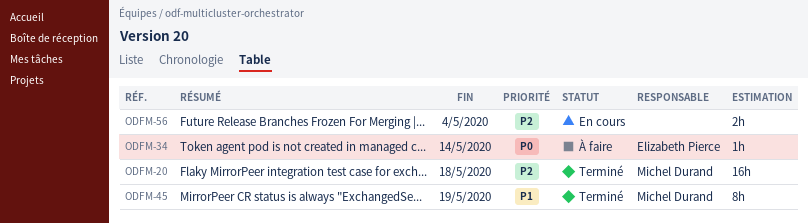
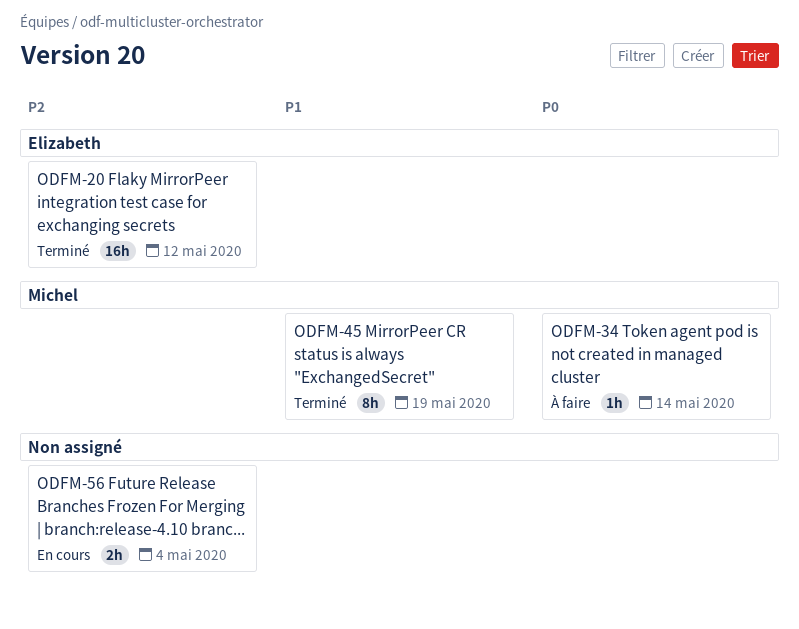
ODFM-20, owner: Michel Durand -> Elizabeth Pierce
ODFM-20, due: May 18 -> May 12
ODFM-34, owner: Elizabeth Pierce -> Michel Durand

